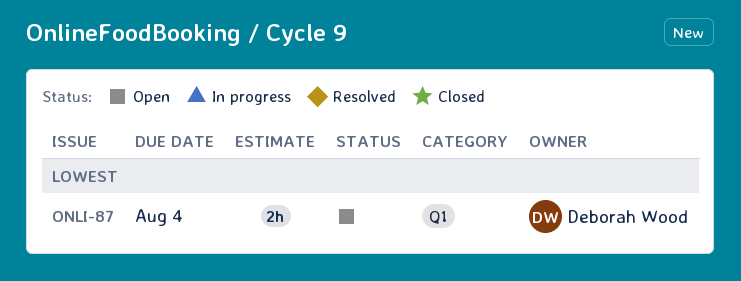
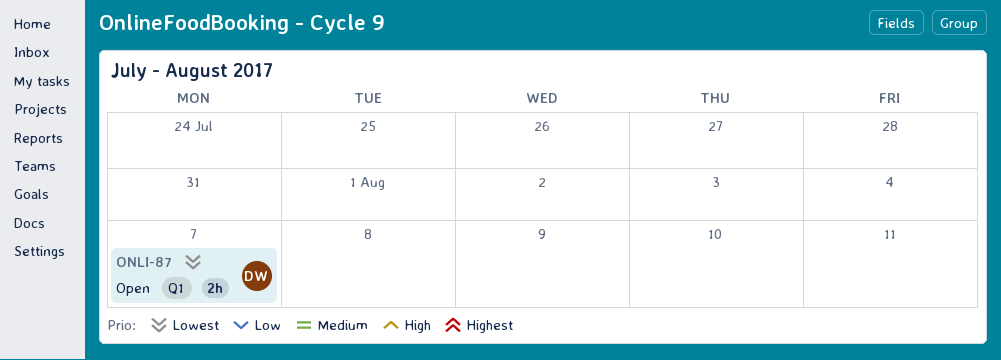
ONLI-87, due: Aug 4 -> Aug 7

